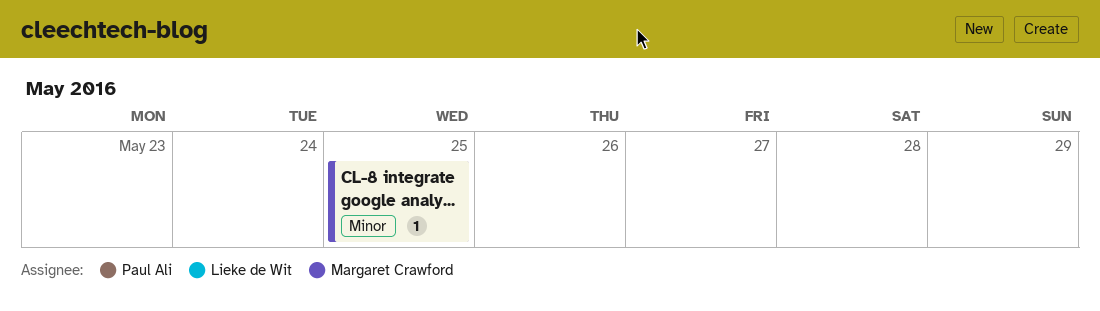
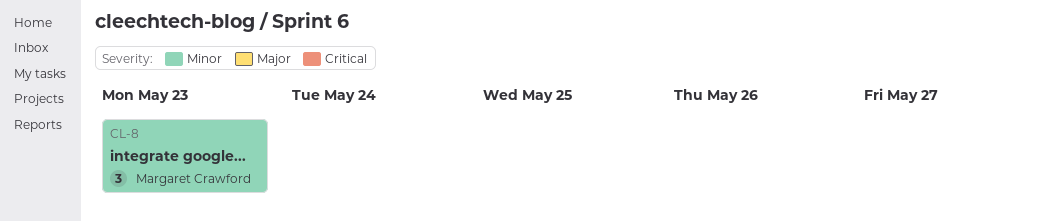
CL-8, estimate: 1 -> 3
CL-8, due: May 25 -> May 23

